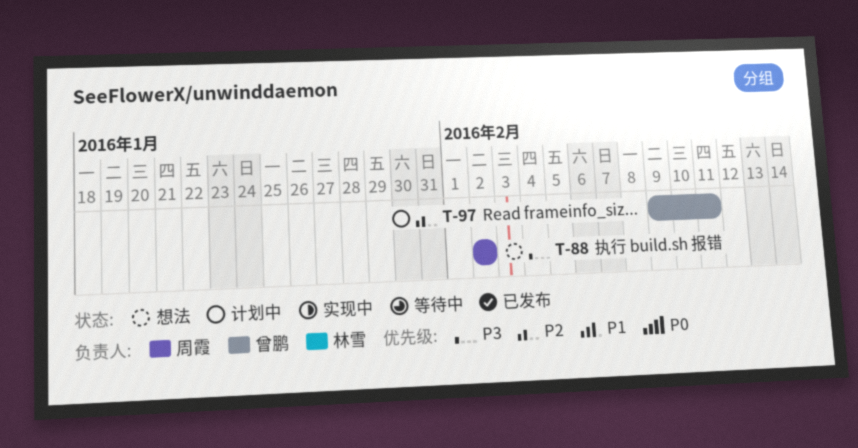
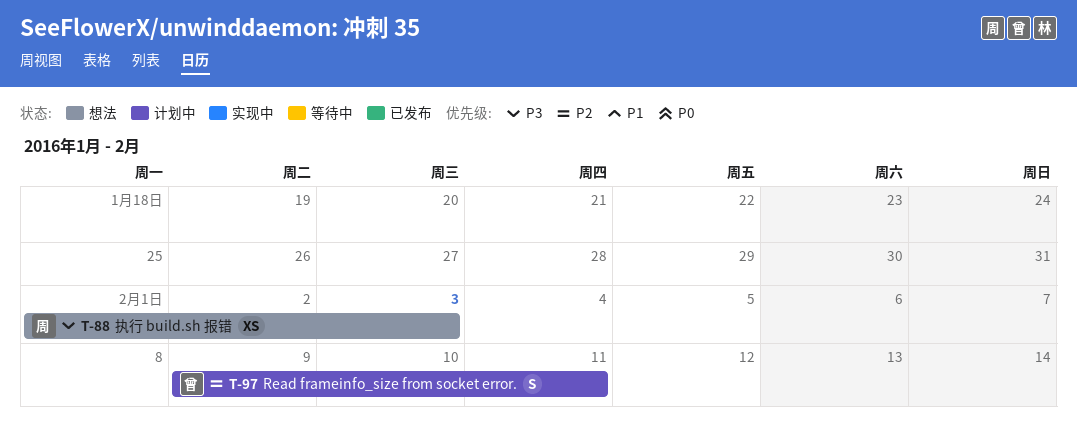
T-88, start: Feb 2 -> Feb 1
T-88, due: Feb 2 -> Feb 3

